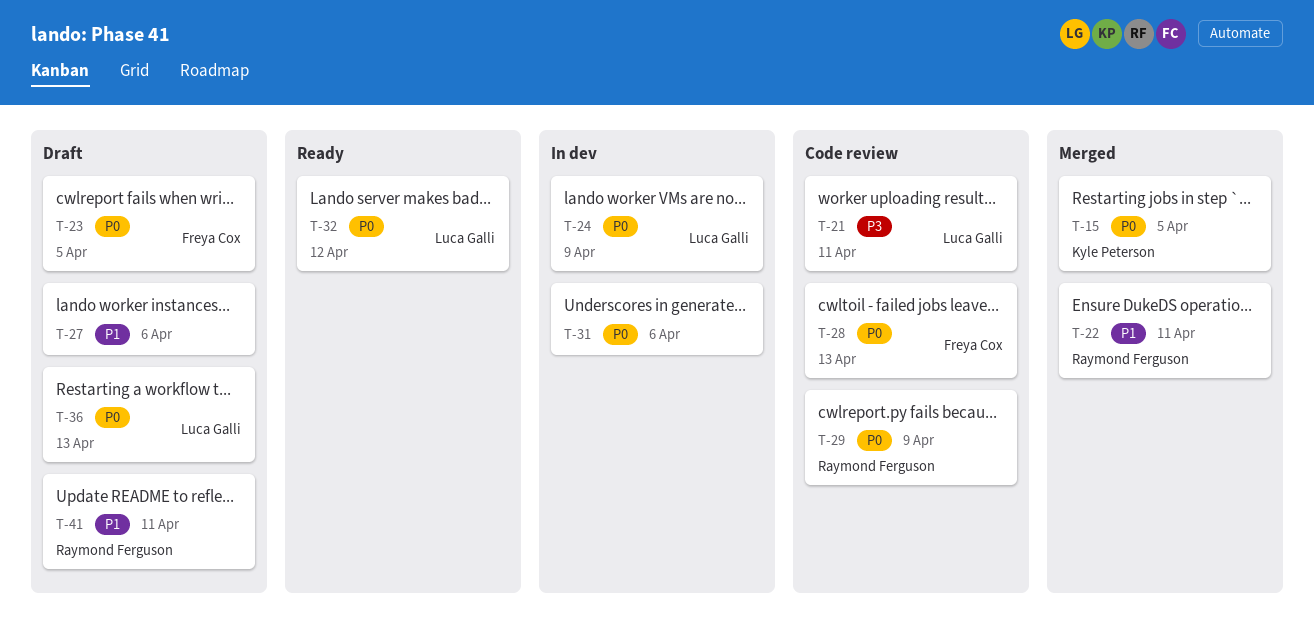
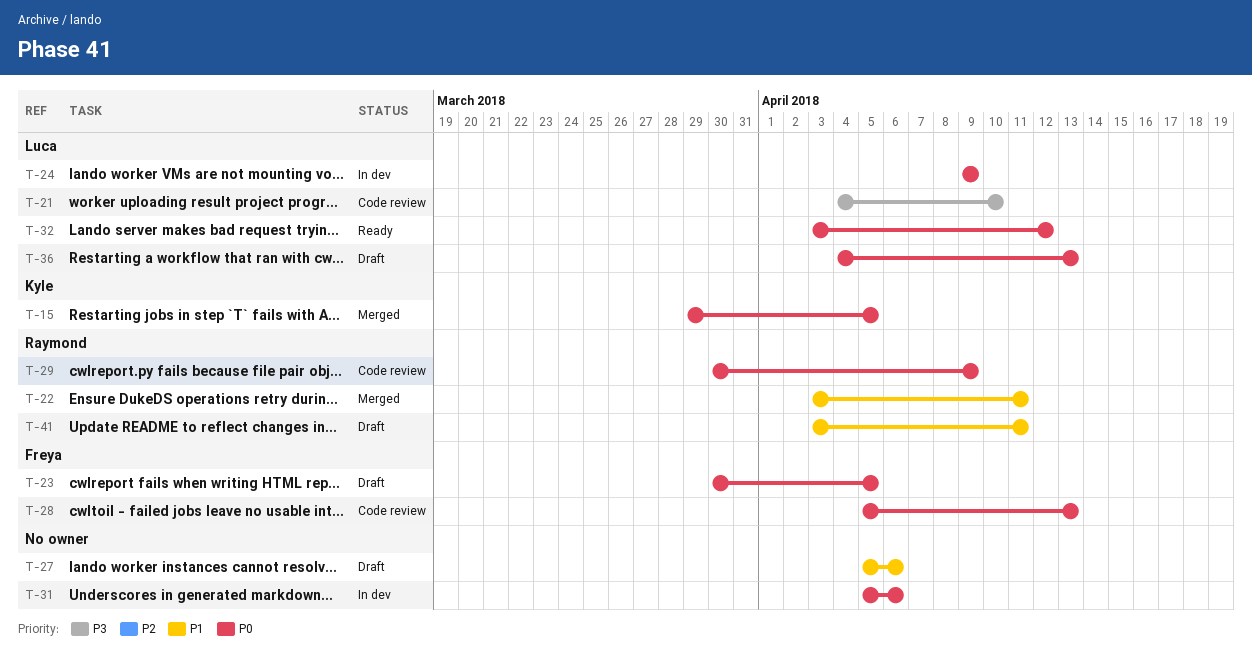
T-21, due: Apr 11 -> Apr 10

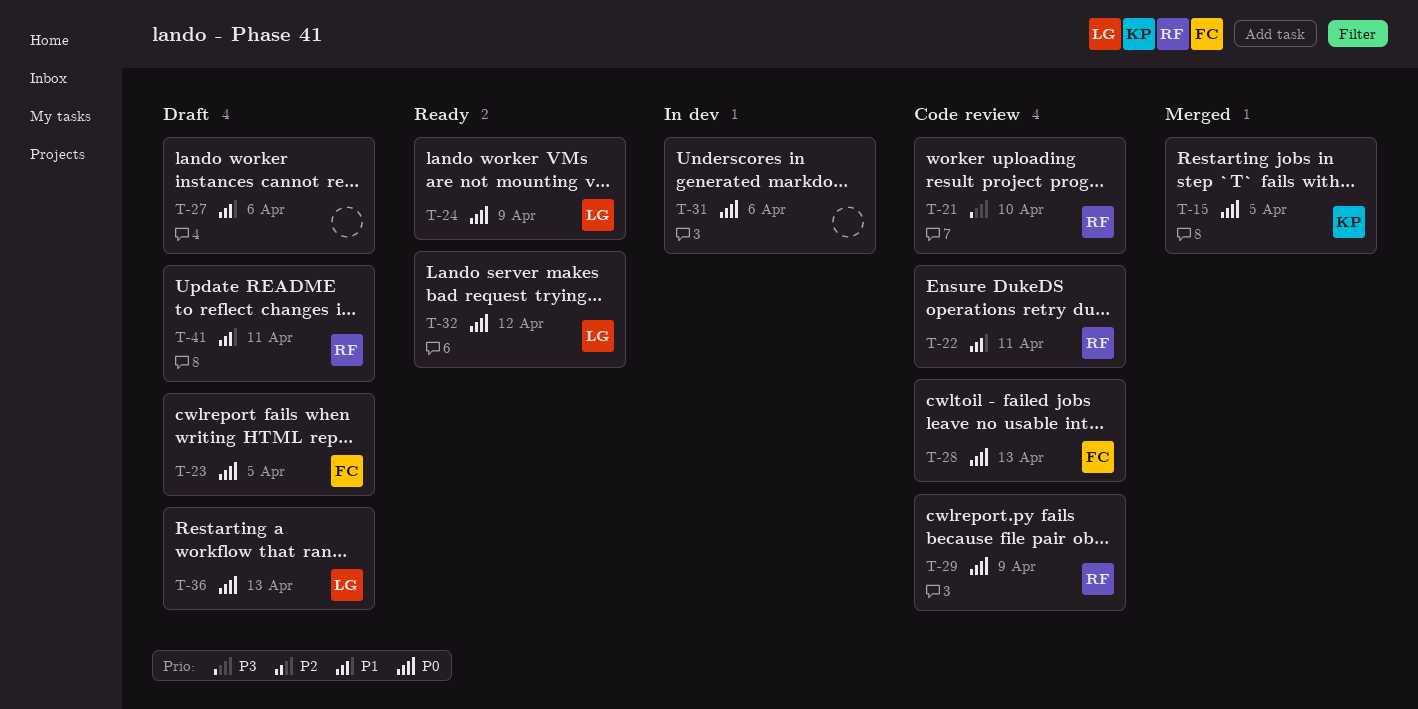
T-21, owner: Luca -> Raymond
T-22, status: Merged -> Code review
T-24, status: In dev -> Ready

